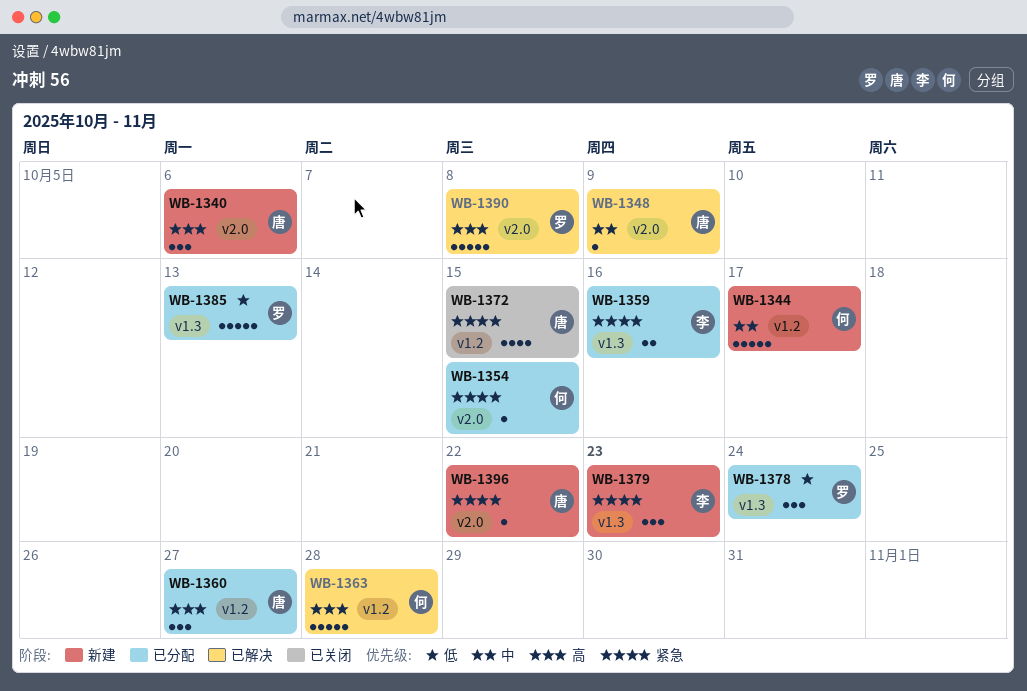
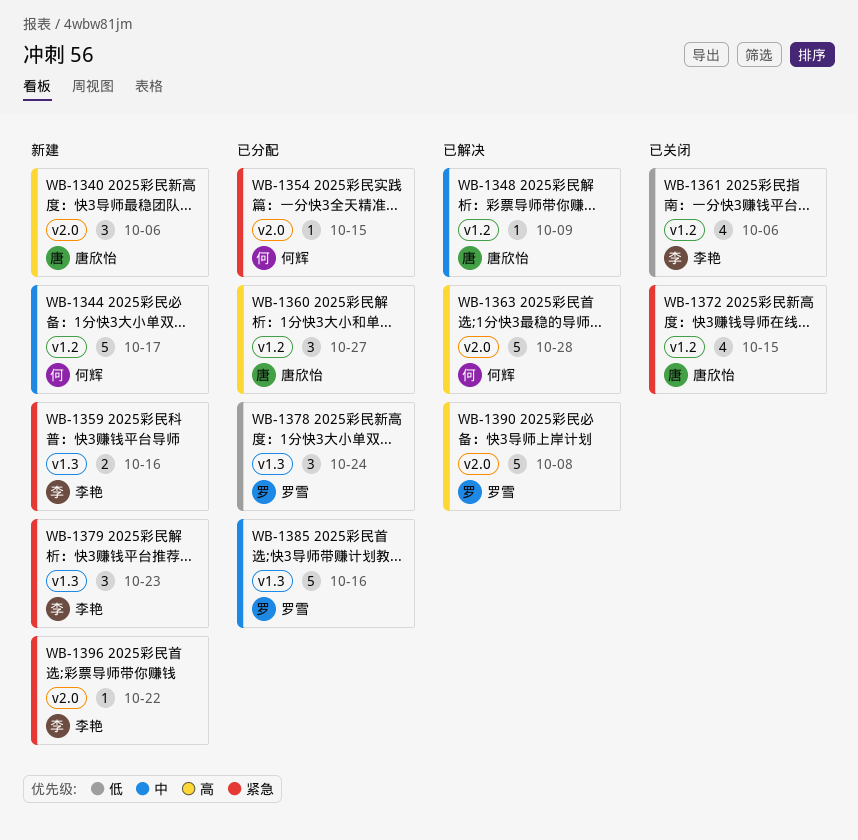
WB-1348, label: v2.0 -> v1.2
WB-1359, status: 已分配 -> 新建
WB-1361: none -> present
WB-1363, label: v1.2 -> v2.0
WB-1385, priority: 低 -> 中
WB-1385, due: Oct 13 -> Oct 16
WB-1396, owner: 唐欣怡 -> 李艳

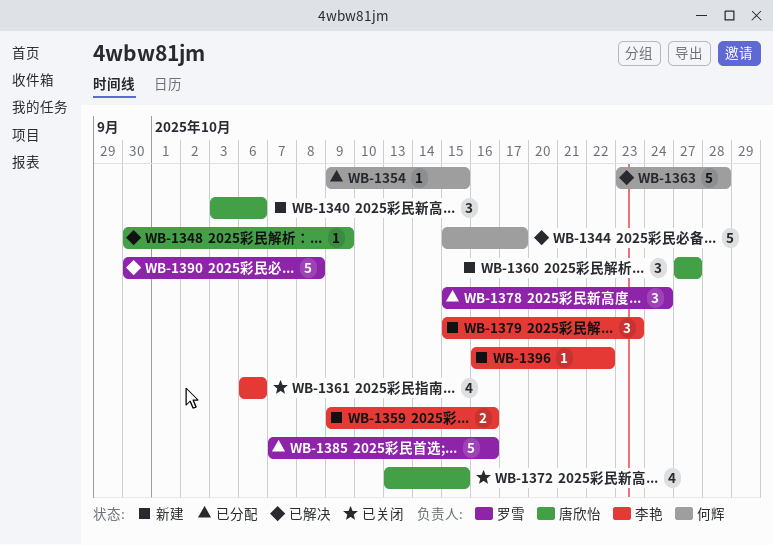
WB-1344, status: 新建 -> 已解决
WB-1360, status: 已分配 -> 新建

